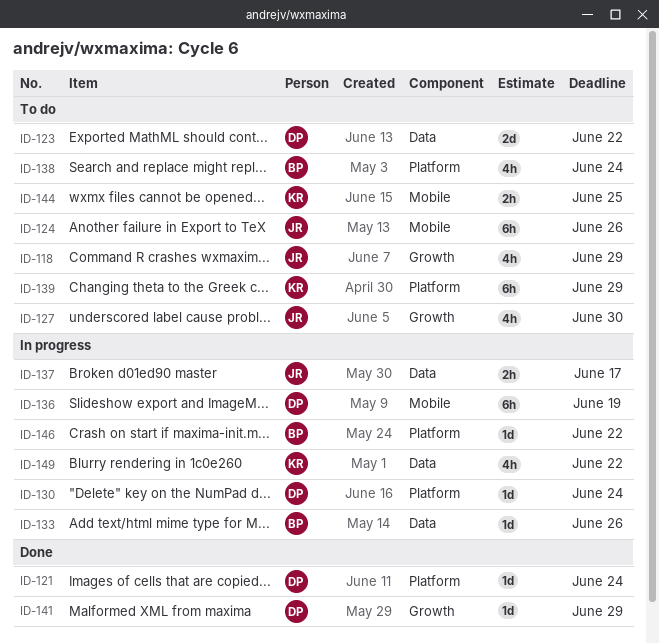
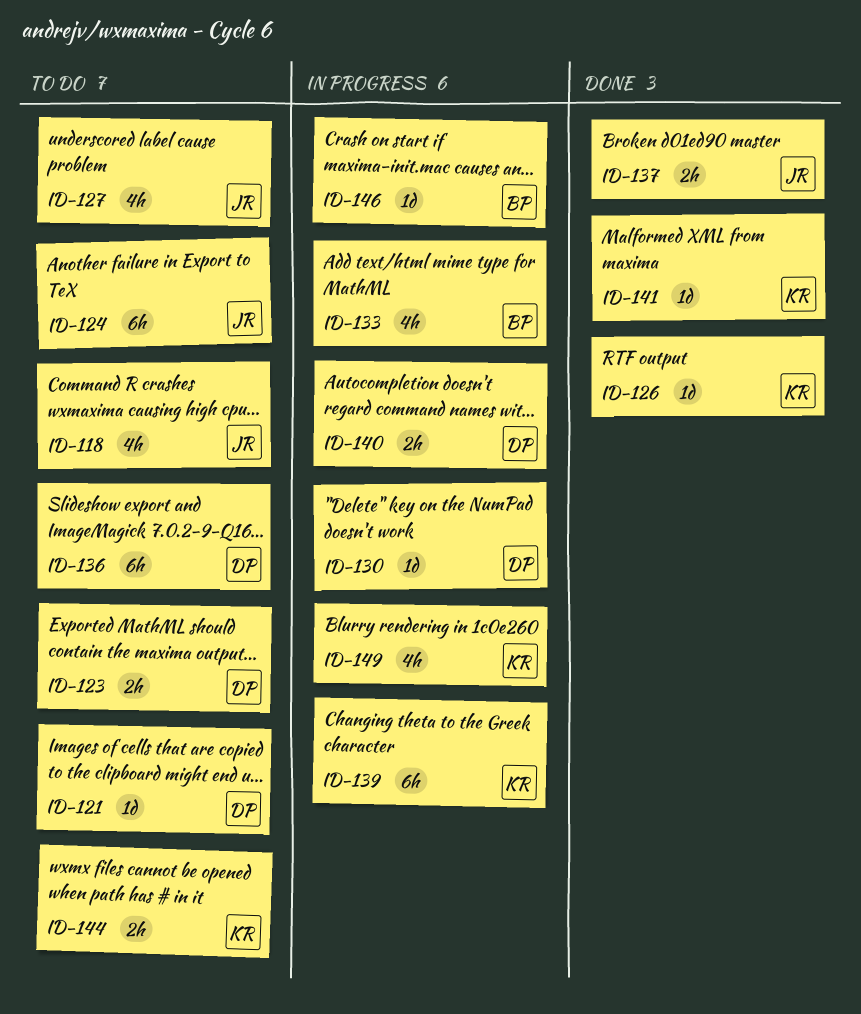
ID-121, status: Done -> To do
ID-123, estimate: 2d -> 2h
ID-126: none -> present
ID-133, estimate: 1d -> 4h
ID-136, status: In progress -> To do
ID-137, status: In progress -> Done
ID-138: present -> none
ID-139, status: To do -> In progress
ID-140: none -> present
ID-141, owner: DP -> KR

